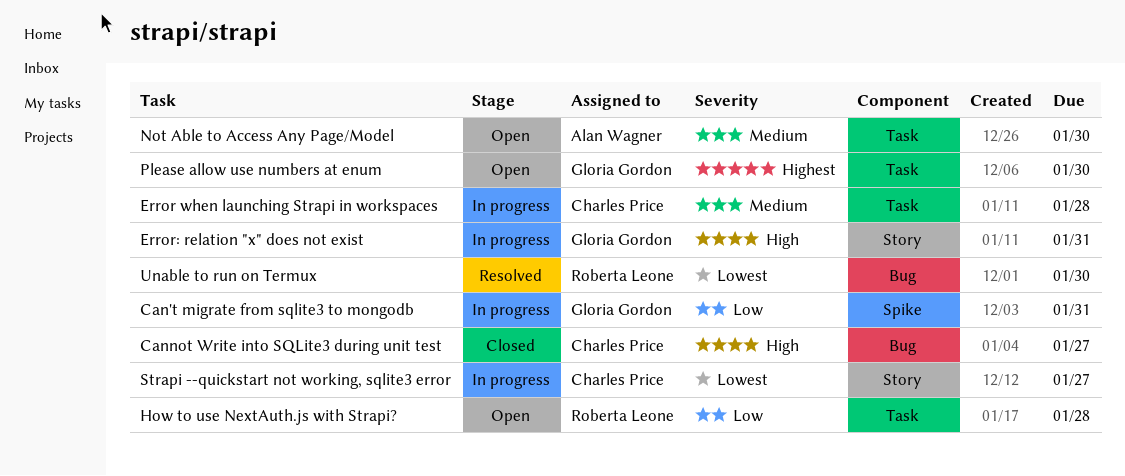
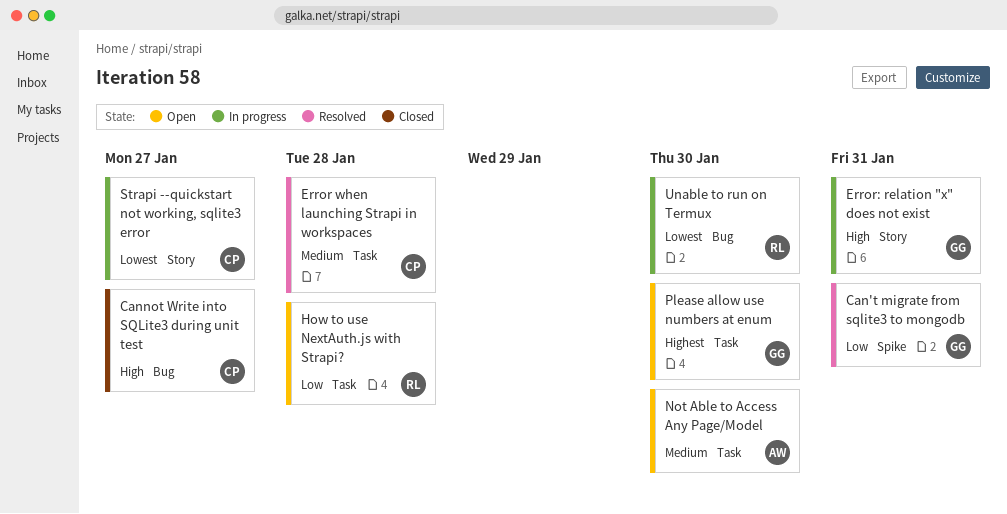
Can't migrate from sqlite3 to mongodb, status: In progress -> Resolved
Error when launching Strapi in workspaces, status: In progress -> Resolved
Unable to run on Termux, status: Resolved -> In progress

